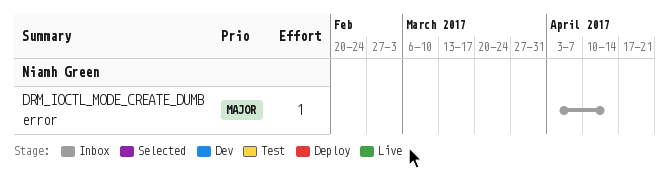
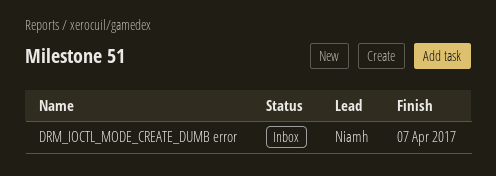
DRM_IOCTL_MODE_CREATE_DUMB error, due: Apr 14 -> Apr 7

